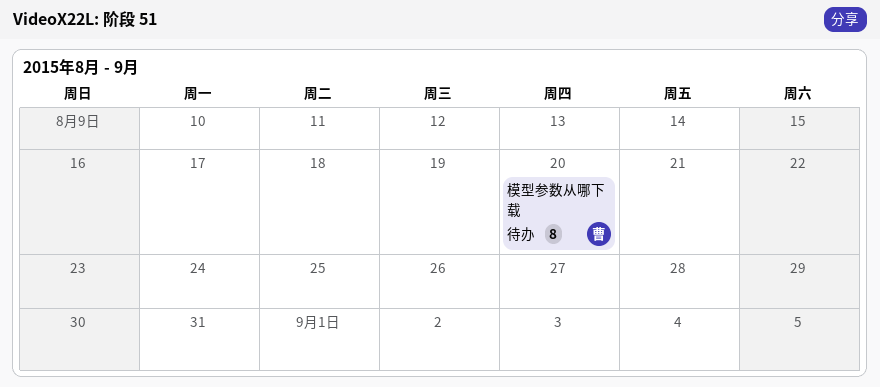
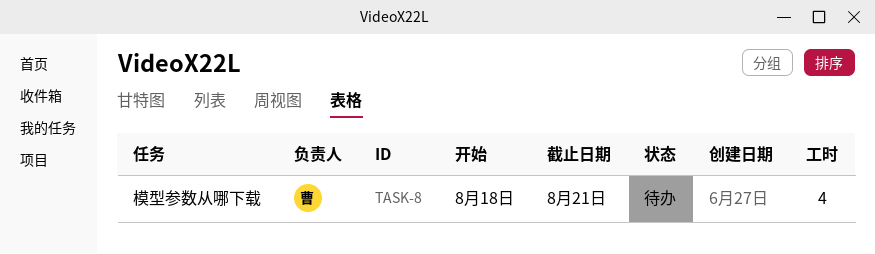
模型参数从哪下载, estimate: 8 -> 4
模型参数从哪下载, due: Aug 20 -> Aug 21

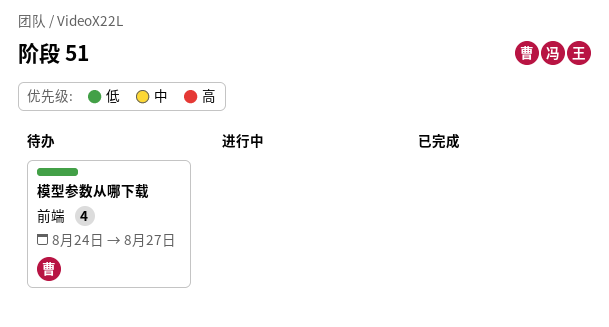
模型参数从哪下载, start: Aug 18 -> Aug 24
模型参数从哪下载, due: Aug 21 -> Aug 27

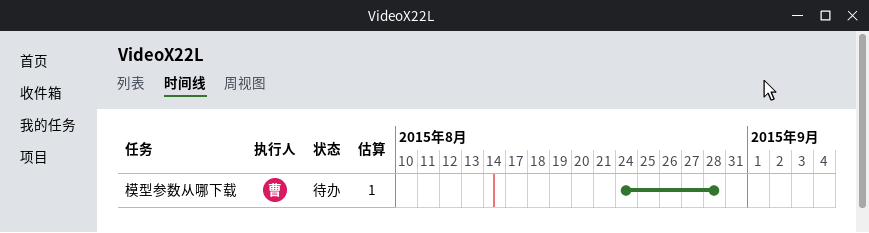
模型参数从哪下载, estimate: 4 -> 1
模型参数从哪下载, due: Aug 27 -> Aug 28

